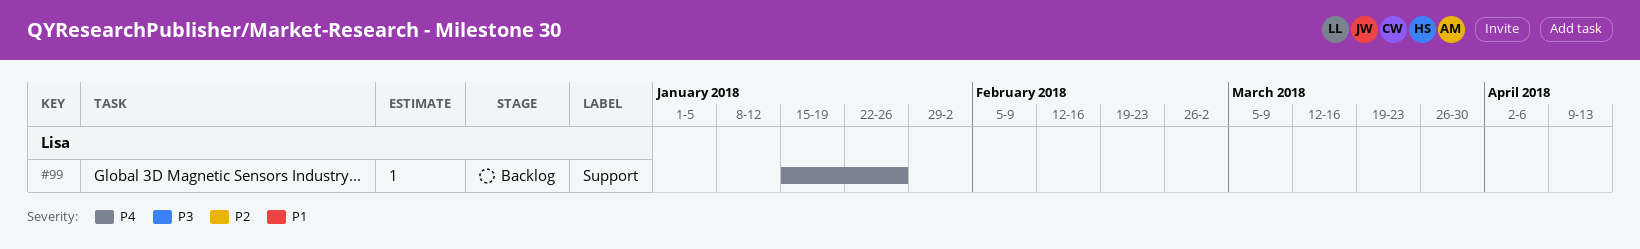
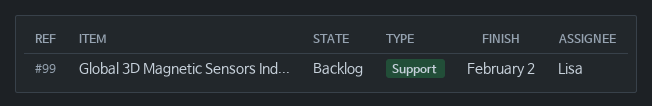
#99, due: Jan 26 -> Feb 2

